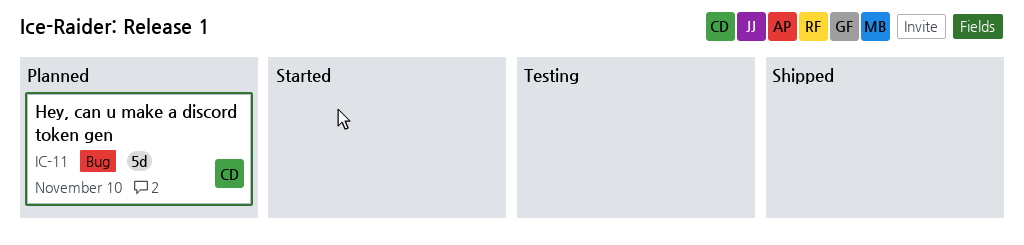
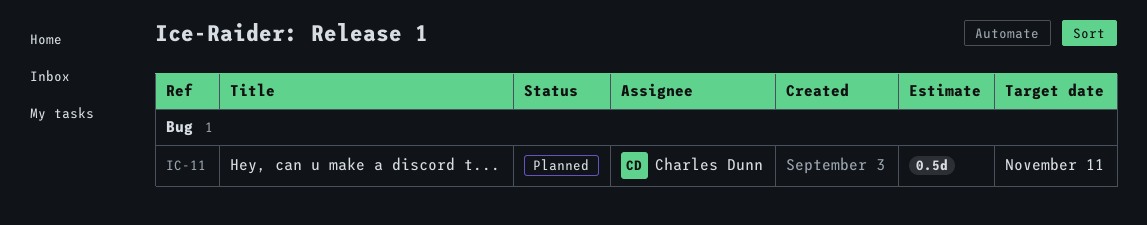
IC-11, estimate: 5d -> 0.5d
IC-11, due: Nov 10 -> Nov 11

